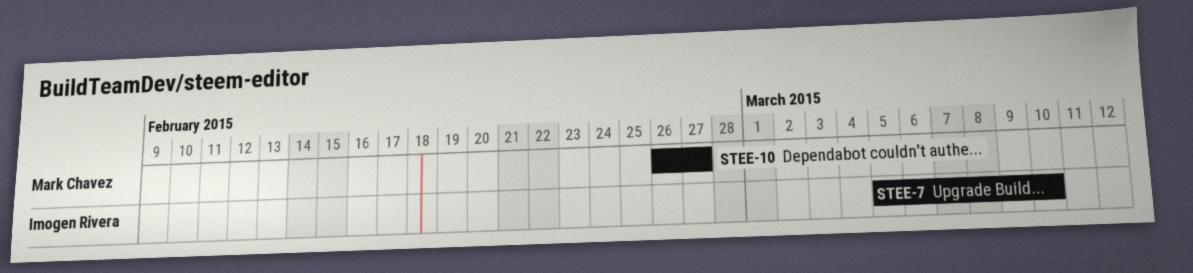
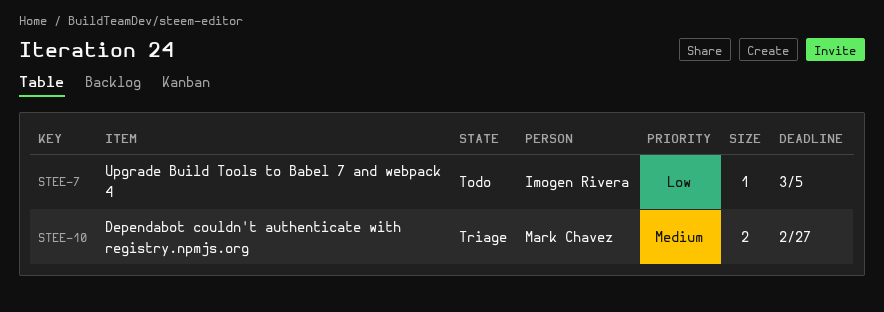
STEE-7, due: Mar 10 -> Mar 5

